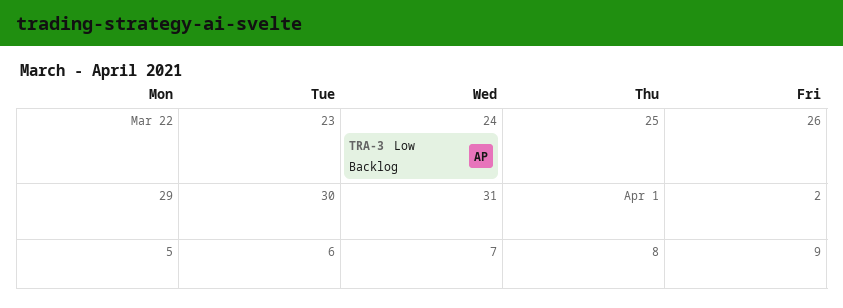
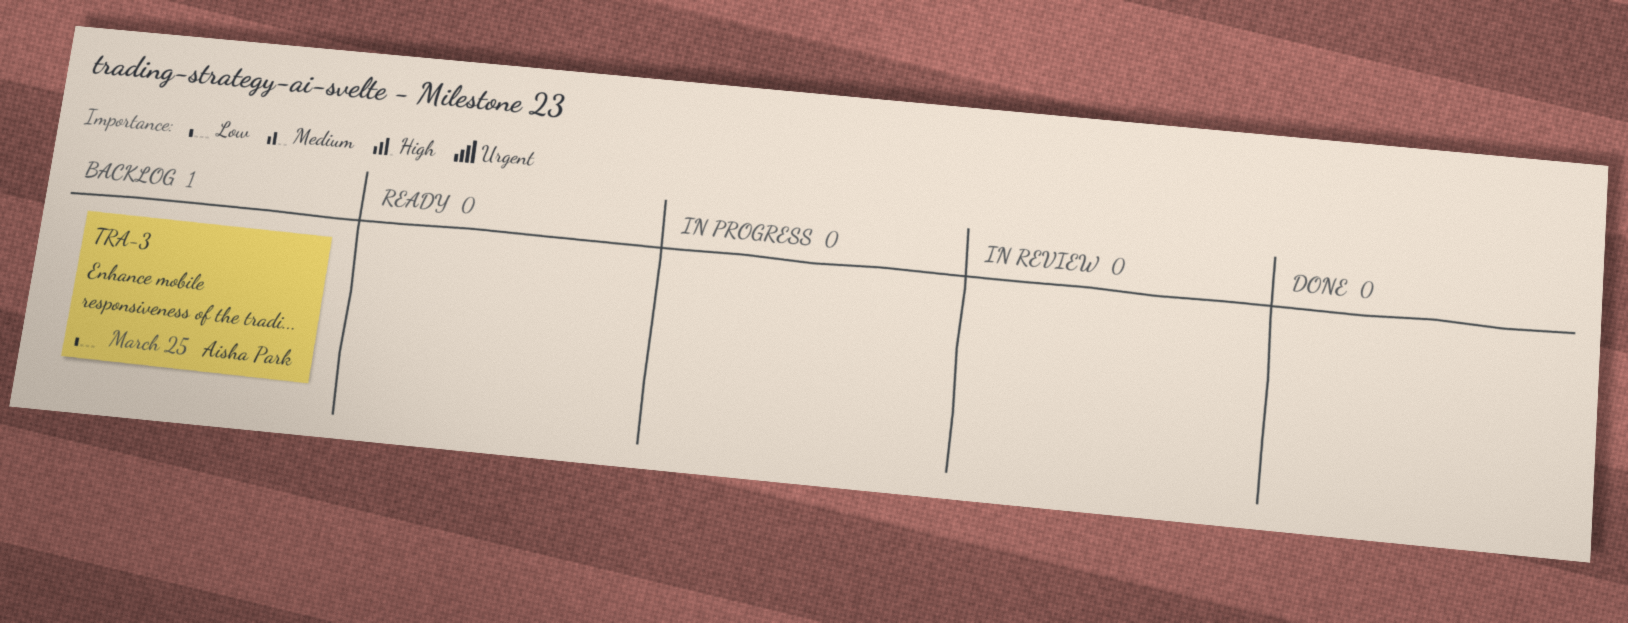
TRA-3, due: Mar 24 -> Mar 25

